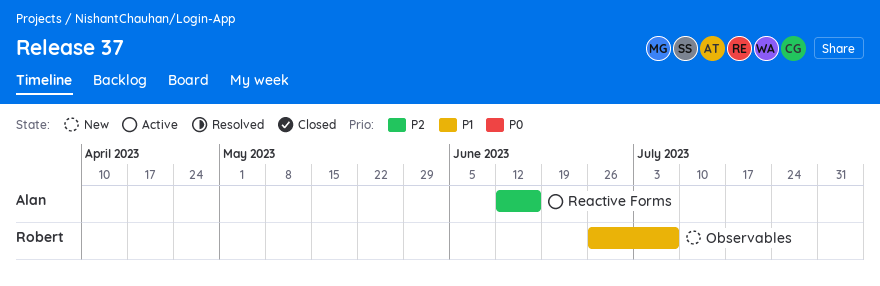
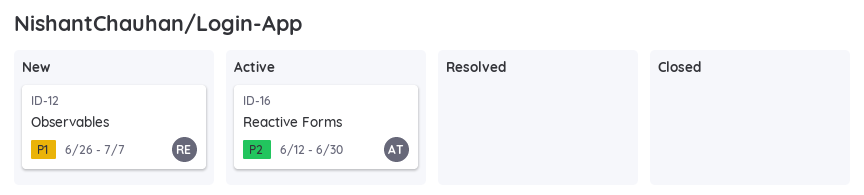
Reactive Forms, due: Jun 16 -> Jun 30

